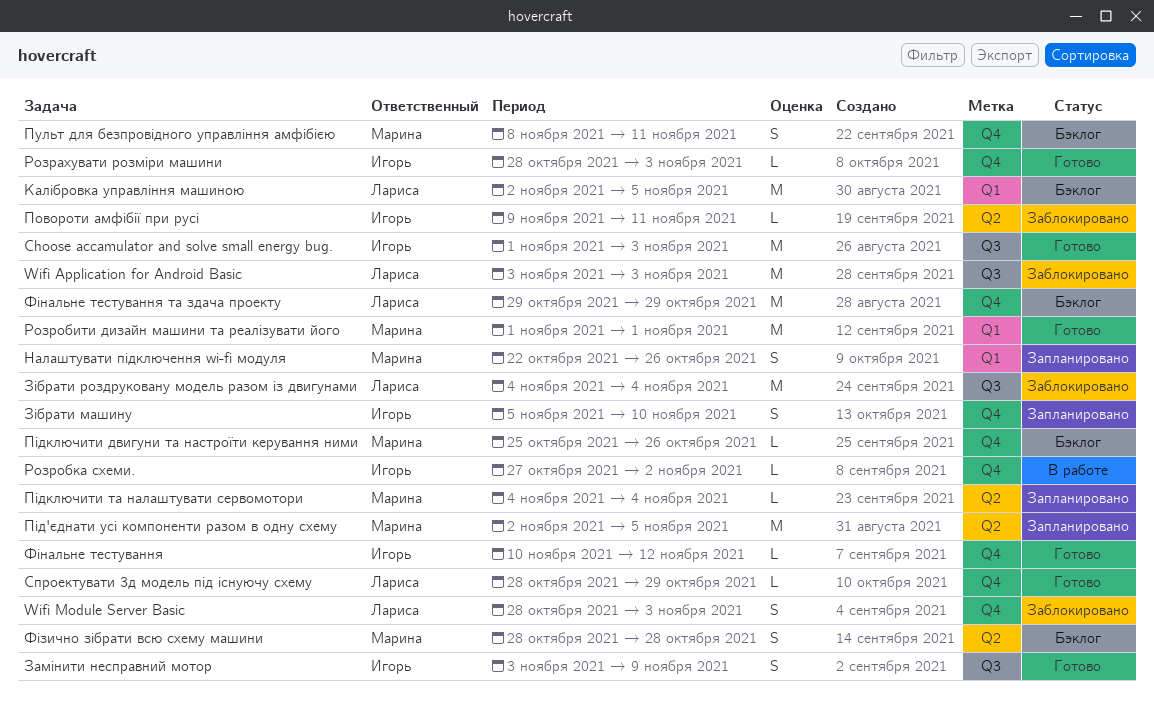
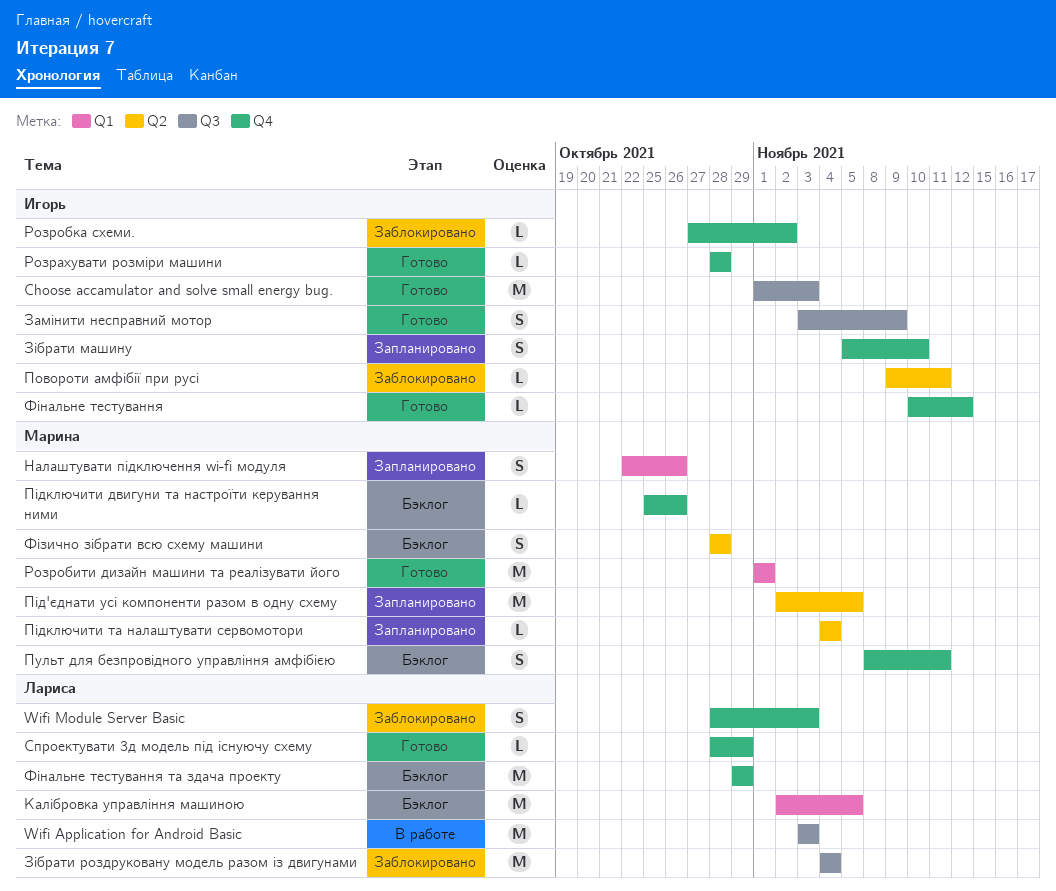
Wifi Application for Android Basic, status: Заблокировано -> В работе
Розрахувати розміри машини, due: Nov 3 -> Oct 28
Розробка схеми., status: В работе -> Заблокировано

